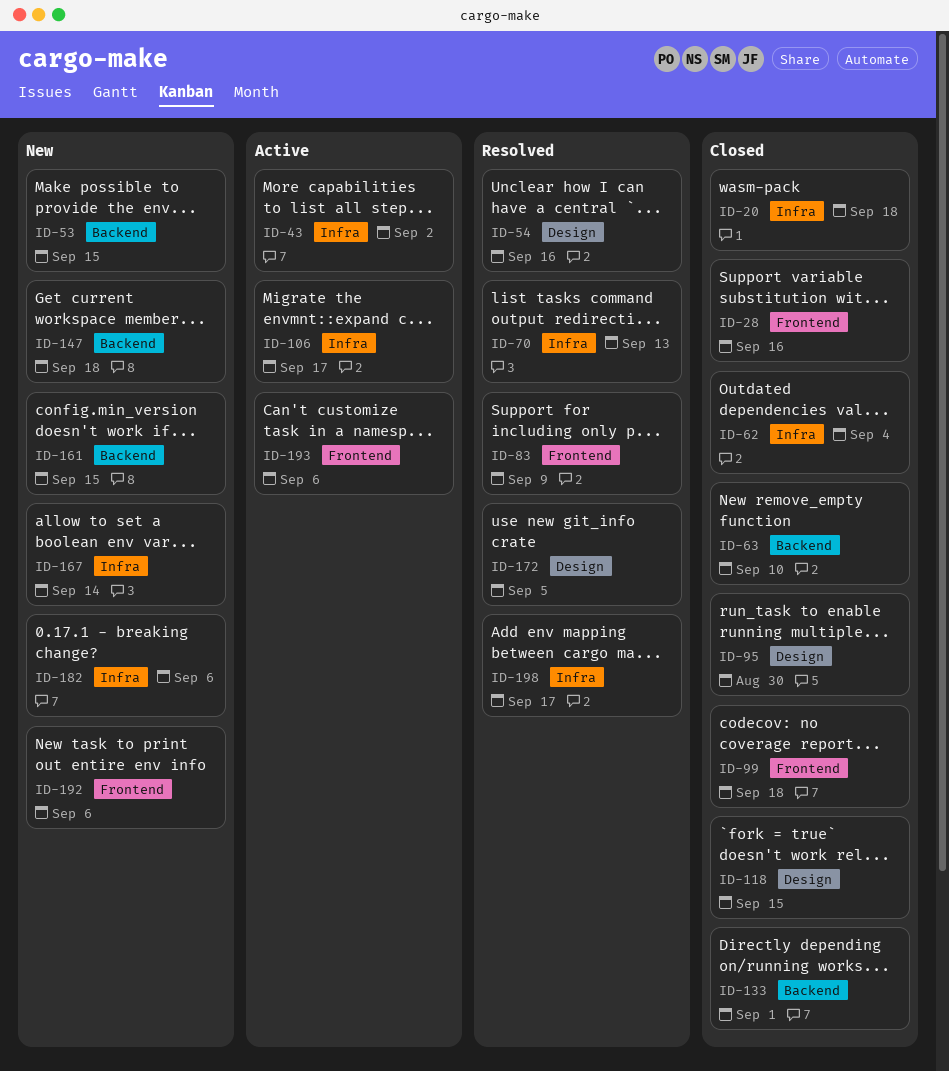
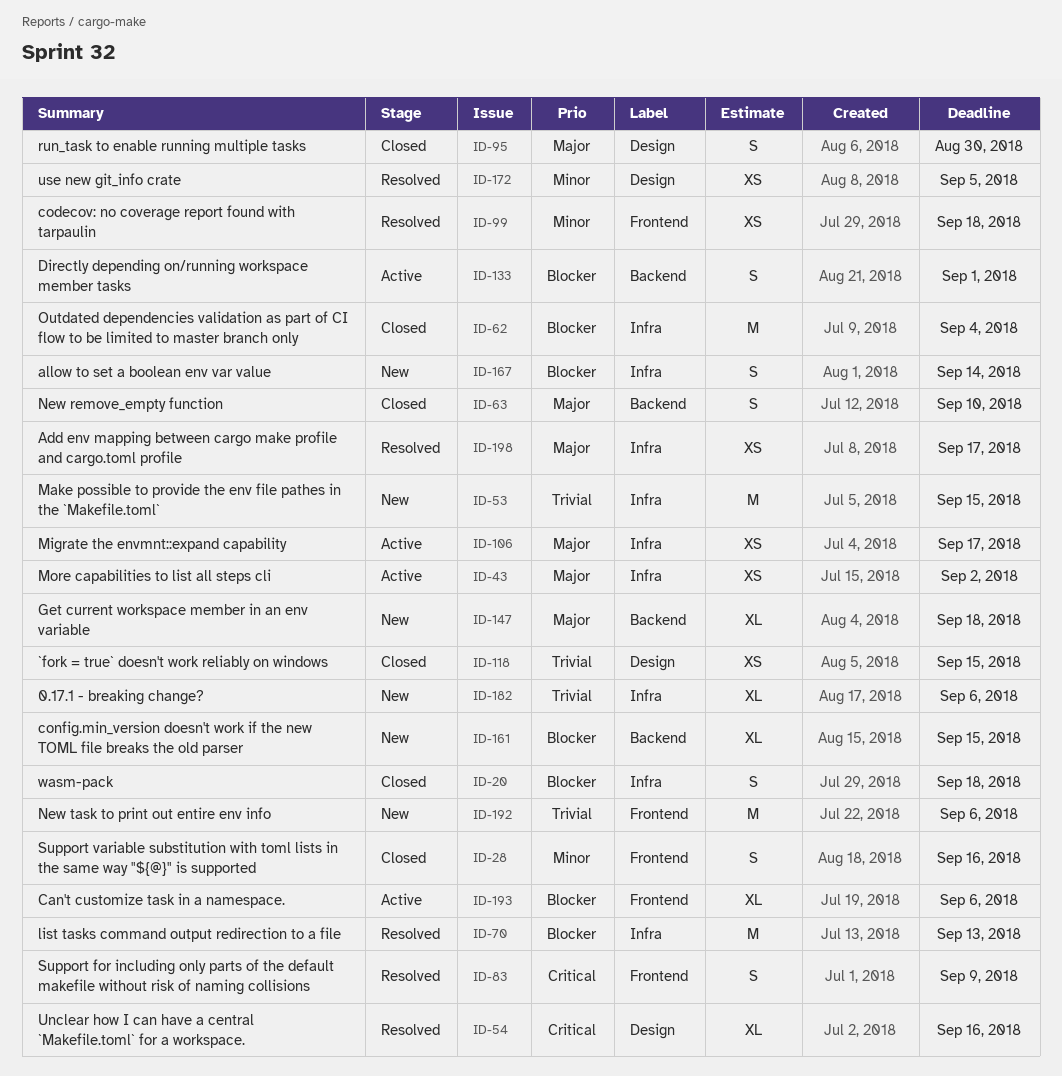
ID-53, label: Backend -> Infra
ID-99, status: Closed -> Resolved
ID-133, status: Closed -> Active

